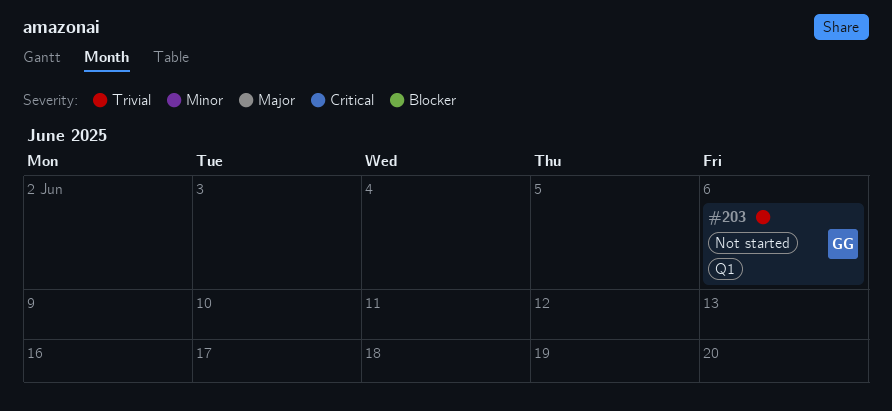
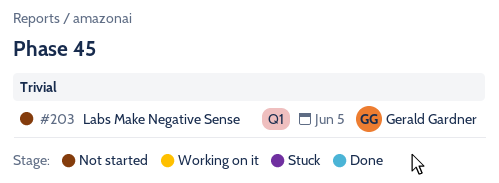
#203, due: Jun 6 -> Jun 5

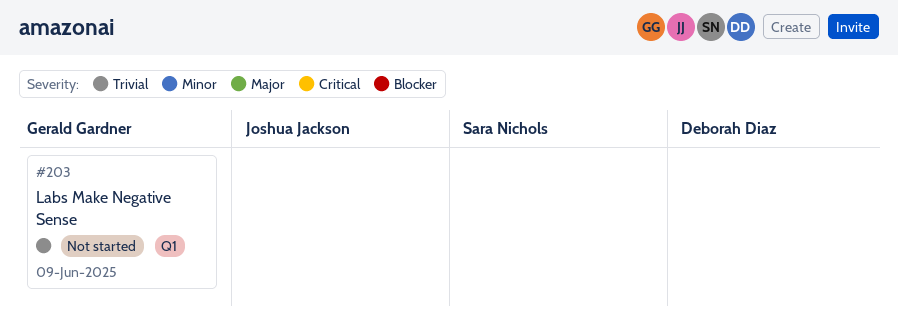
#203, due: Jun 5 -> Jun 9

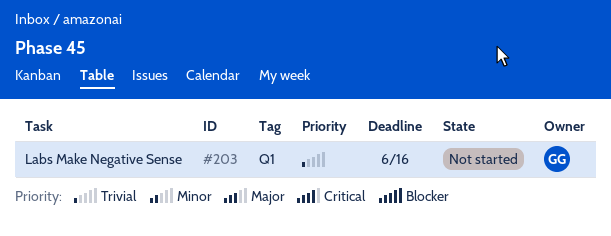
#203, due: Jun 9 -> Jun 16

